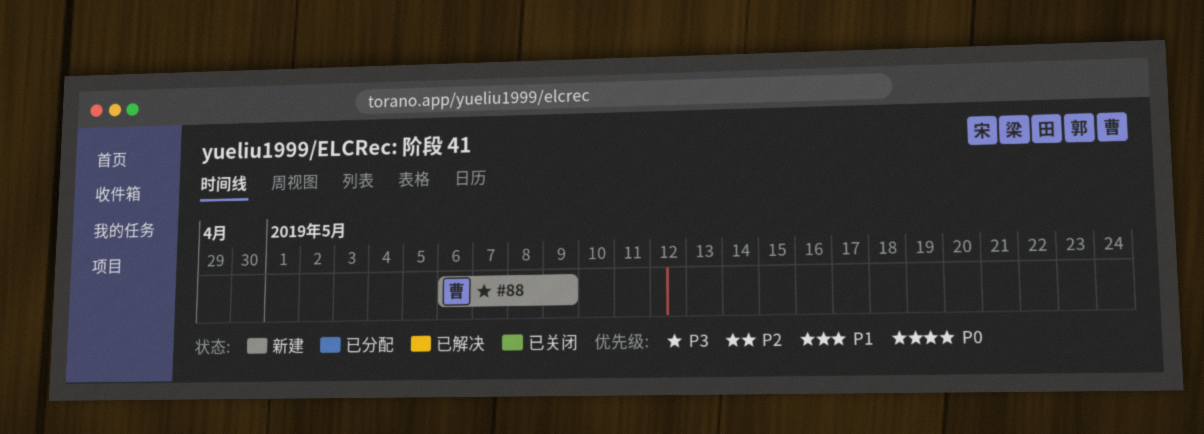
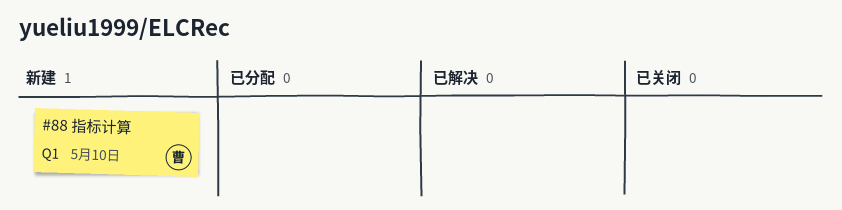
#88, due: May 9 -> May 10

